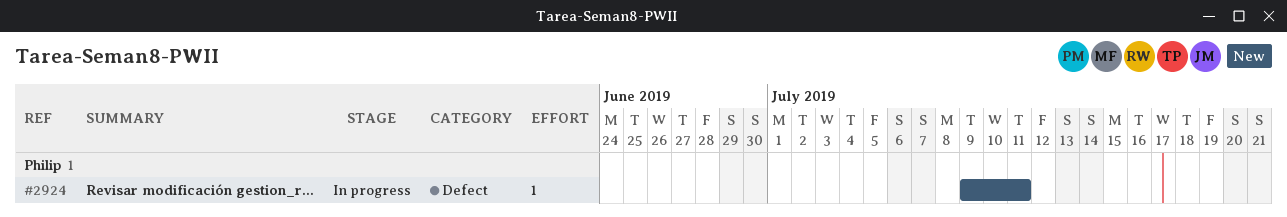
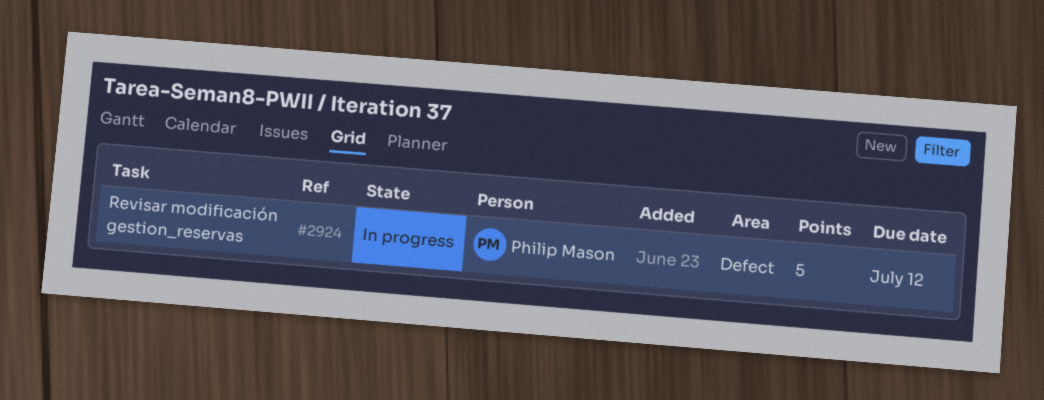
#2924, estimate: 1 -> 5
#2924, due: Jul 11 -> Jul 12

